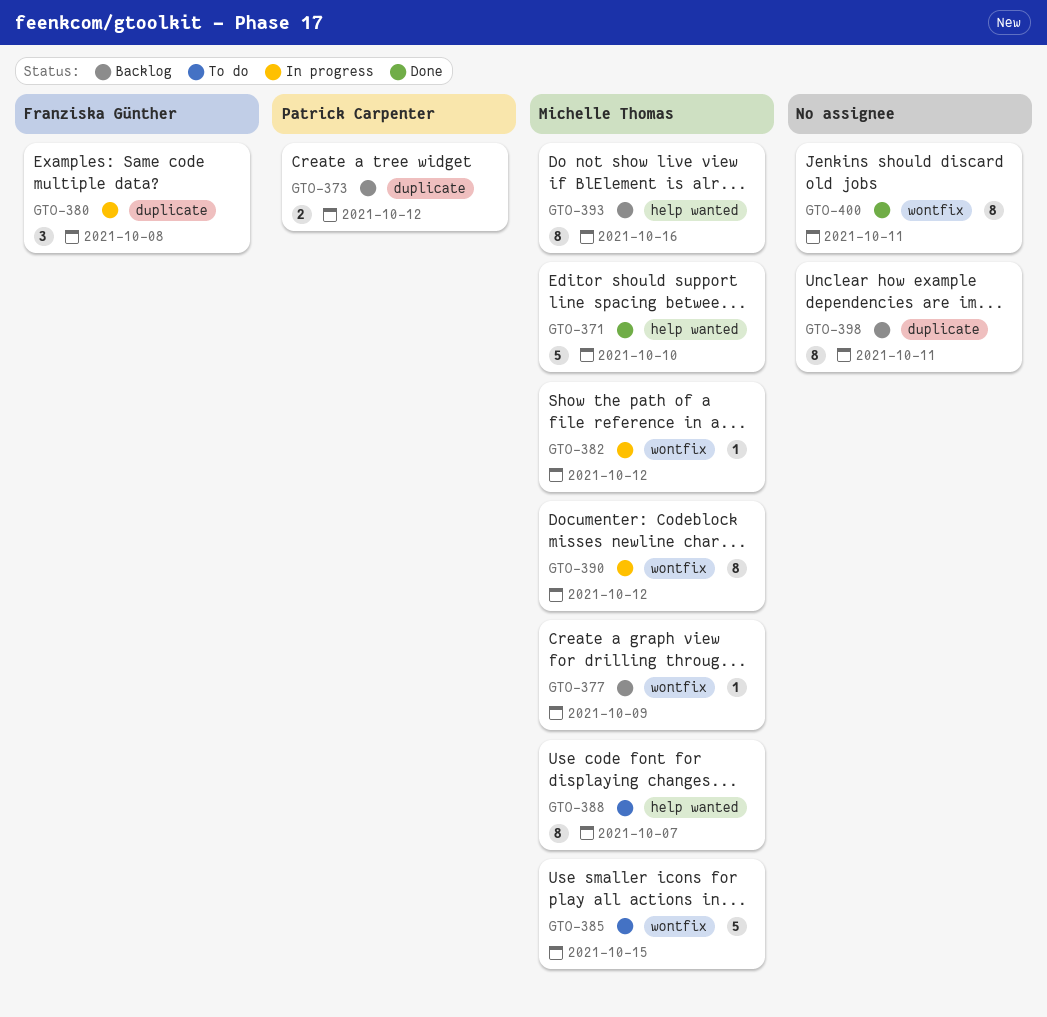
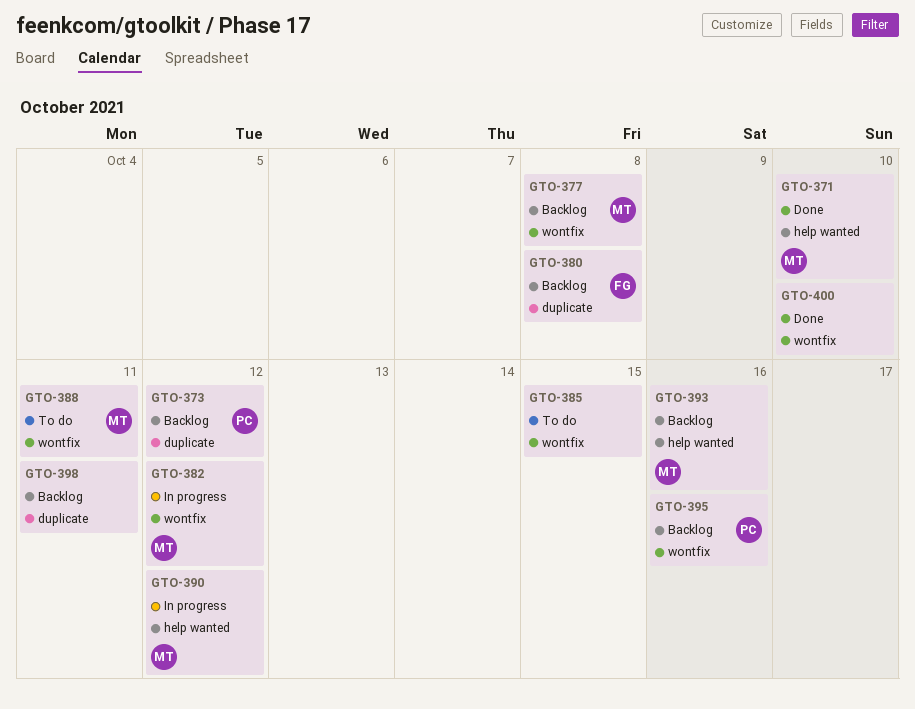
GTO-377, due: Oct 9 -> Oct 8
GTO-380, status: In progress -> Backlog
GTO-385, owner: Michelle Thomas -> none
GTO-388, label: help wanted -> wontfix
GTO-388, due: Oct 7 -> Oct 11
GTO-390, label: wontfix -> help wanted
GTO-395: none -> present
GTO-400, due: Oct 11 -> Oct 10

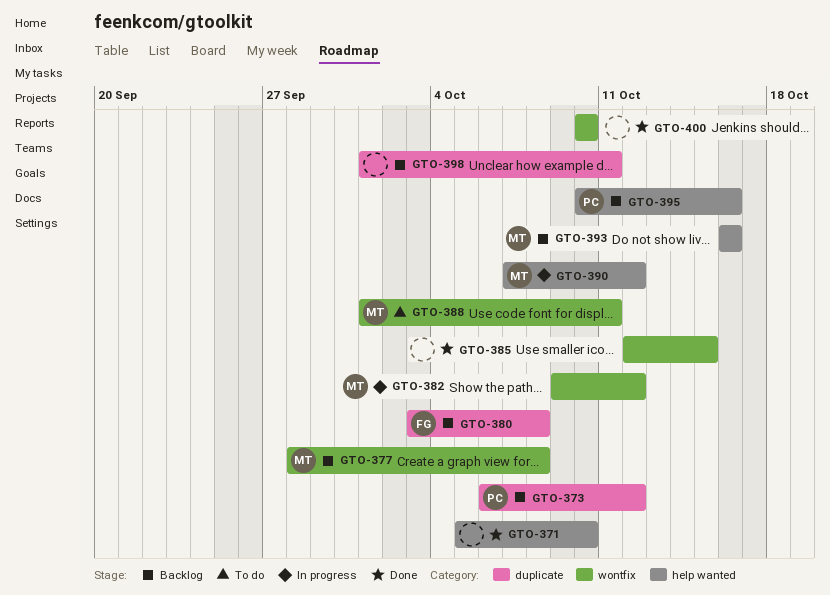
GTO-371, owner: MT -> none
GTO-385, status: To do -> Done
GTO-395, label: wontfix -> help wanted

